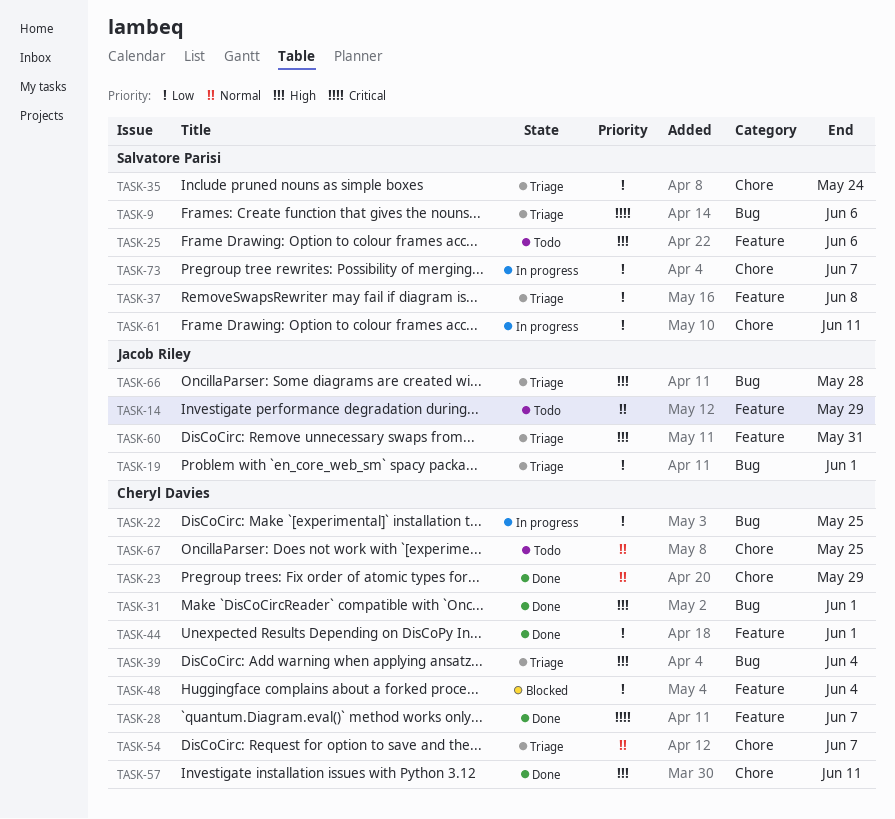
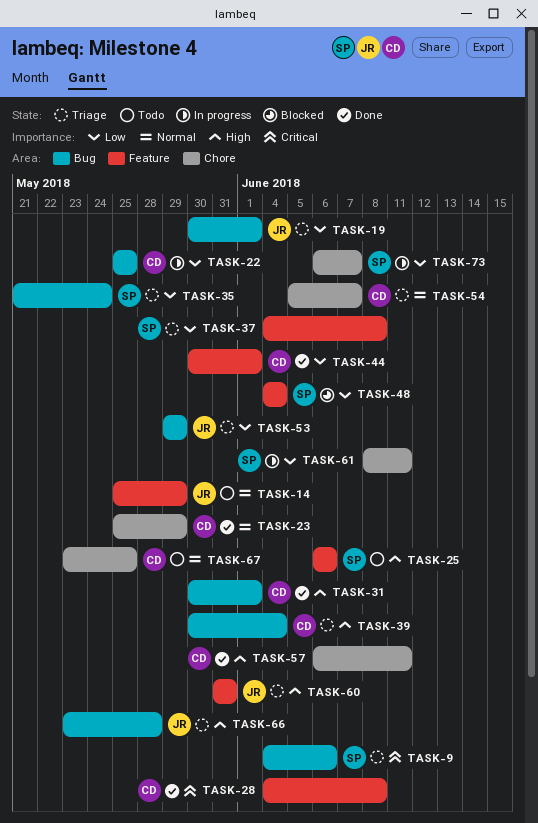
TASK-28, due: Jun 7 -> Jun 8
TASK-35, label: Chore -> Bug
TASK-48, owner: Cheryl Davies -> Salvatore Parisi
TASK-53: none -> present

